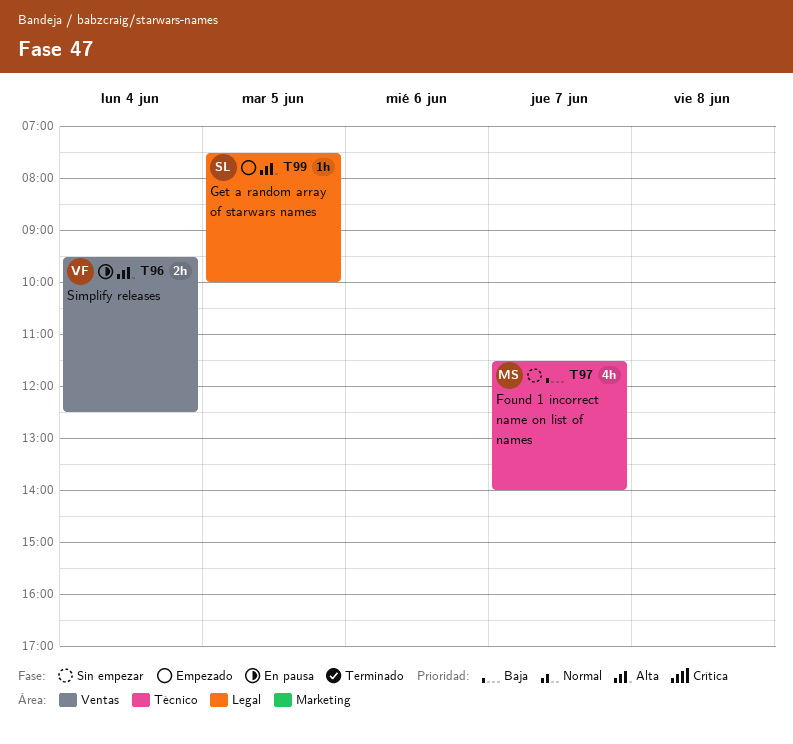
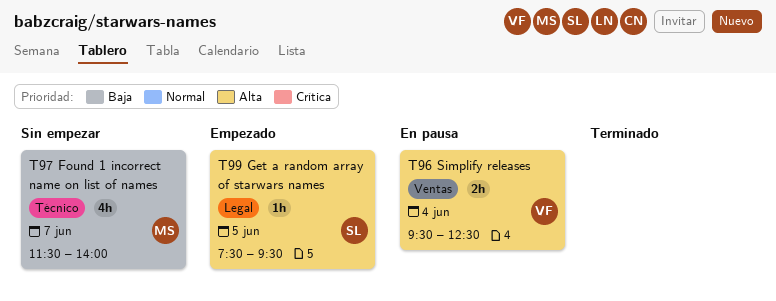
T99, ends: 10:00 -> 09:30

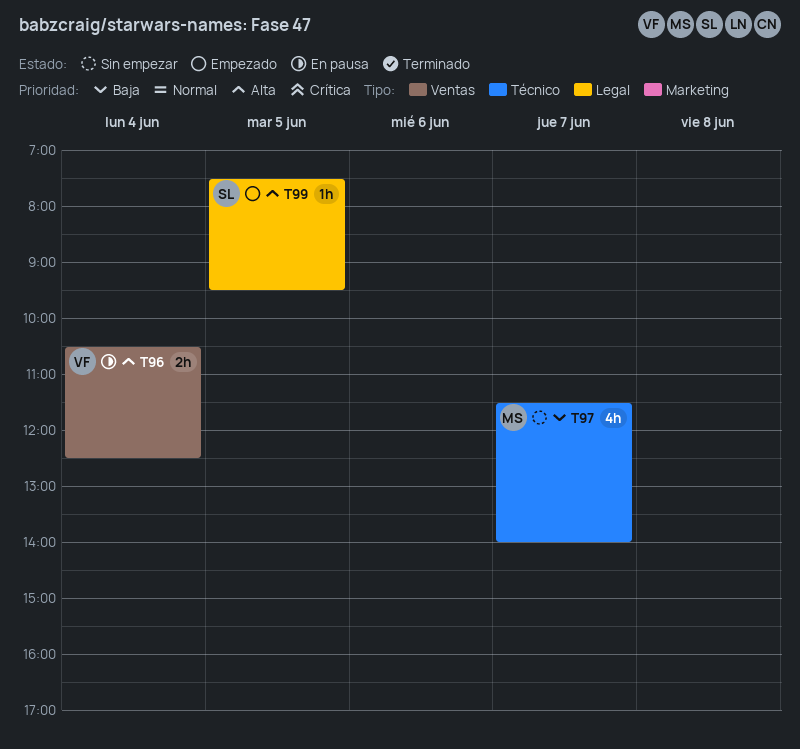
T96, begins: 09:30 -> 10:30

